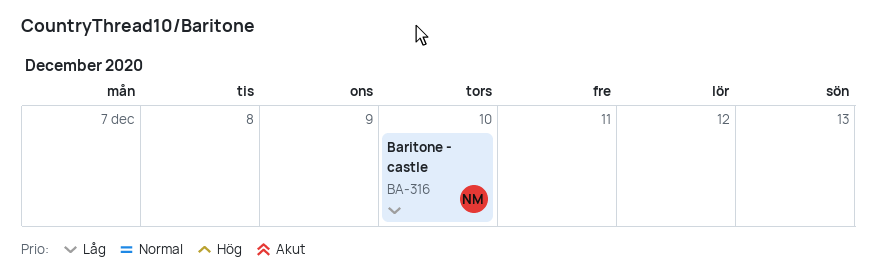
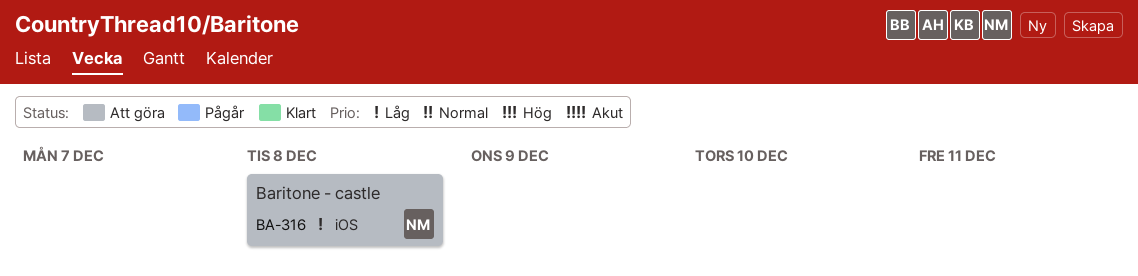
BA-316, due: Dec 10 -> Dec 8

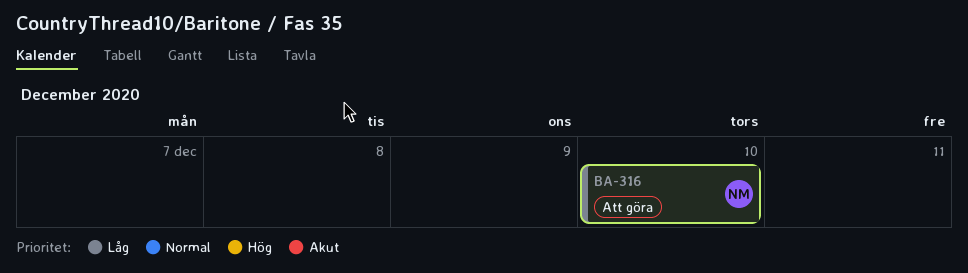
BA-316, due: Dec 8 -> Dec 10

